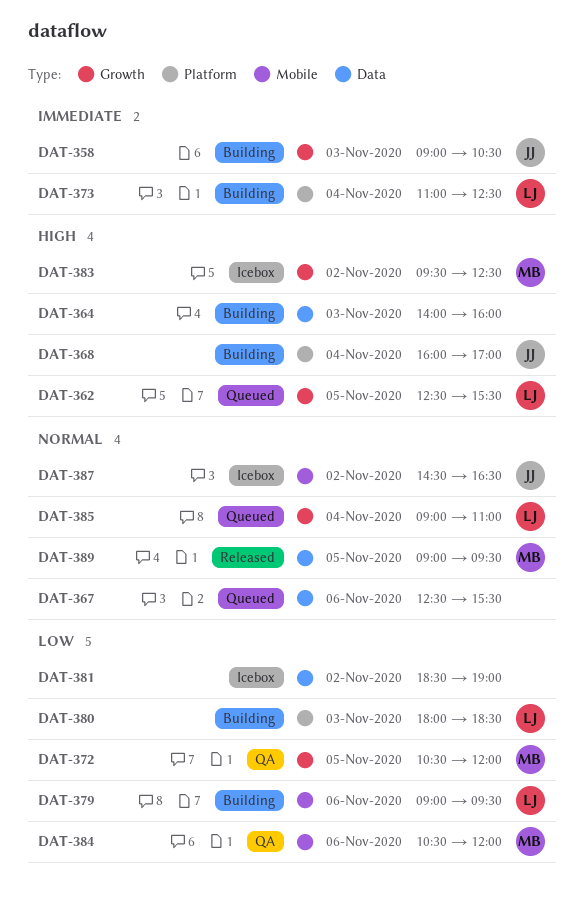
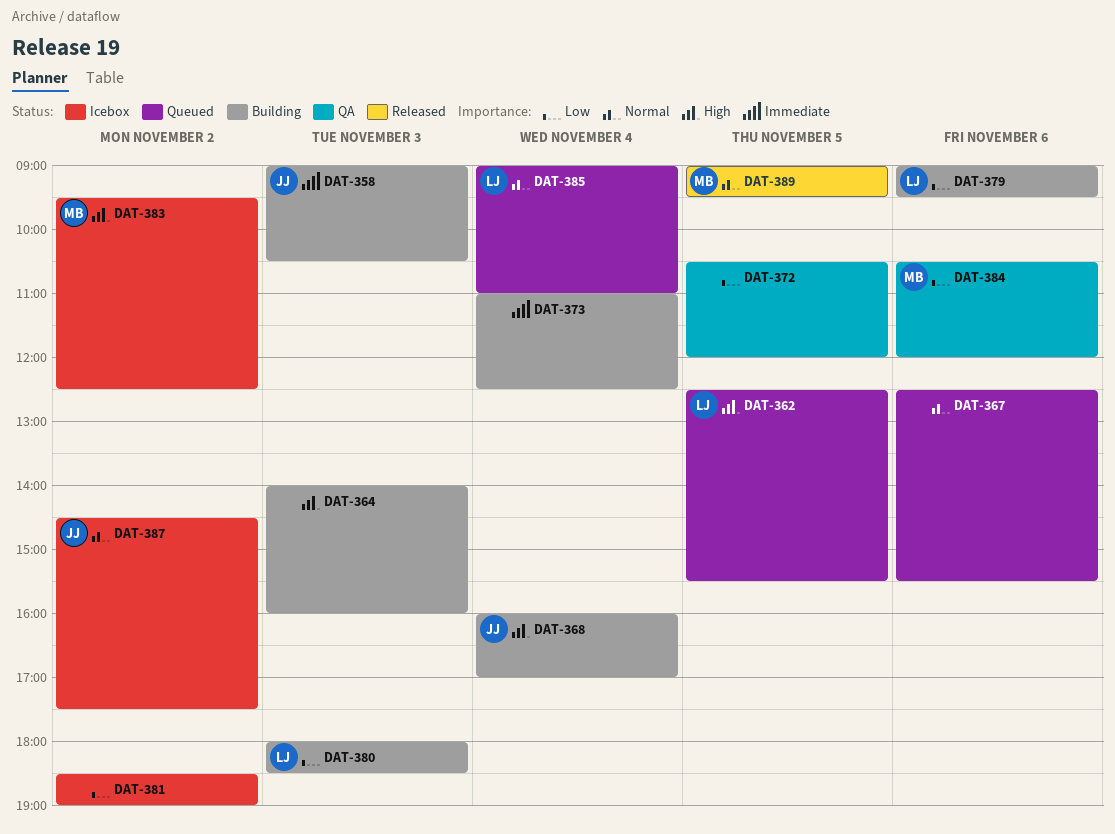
DAT-372, owner: MB -> none
DAT-373, owner: LJ -> none
DAT-387, ends: 16:30 -> 17:30

